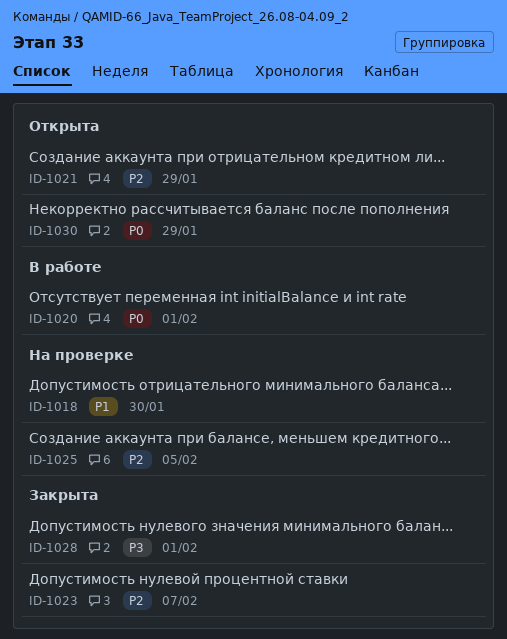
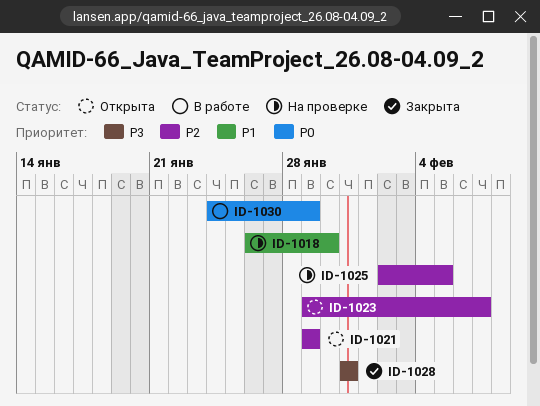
ID-1020: present -> none
ID-1023, status: Закрыта -> Открыта
ID-1028, due: Feb 1 -> Jan 31
ID-1030, status: Открыта -> В работе

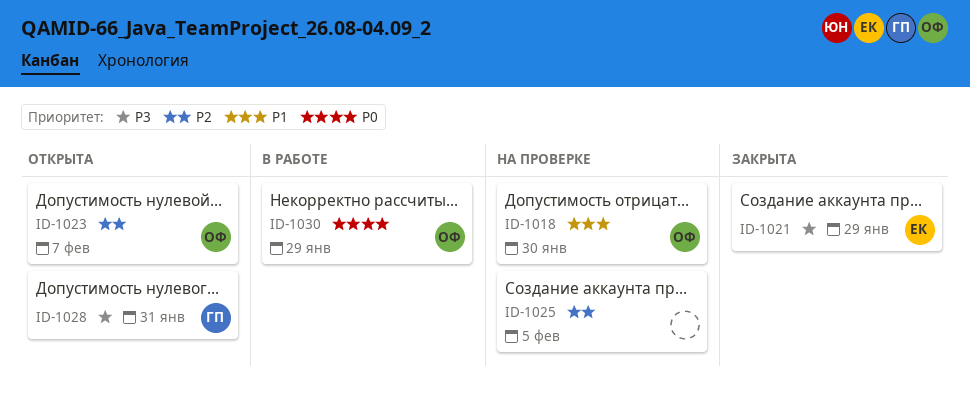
ID-1021, status: Открыта -> Закрыта
ID-1021, priority: P2 -> P3
ID-1028, status: Закрыта -> Открыта

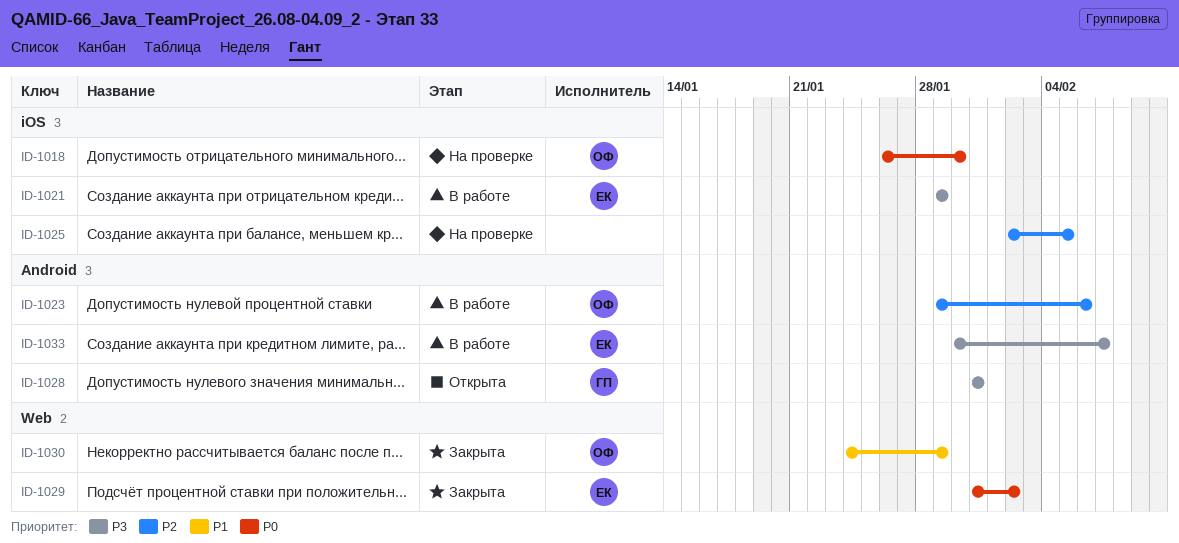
ID-1018, priority: P1 -> P0
ID-1021, status: Закрыта -> В работе
ID-1023, status: Открыта -> В работе
ID-1023, due: Feb 7 -> Feb 6
ID-1029: none -> present
ID-1030, status: В работе -> Закрыта
ID-1030, priority: P0 -> P1
ID-1033: none -> present

